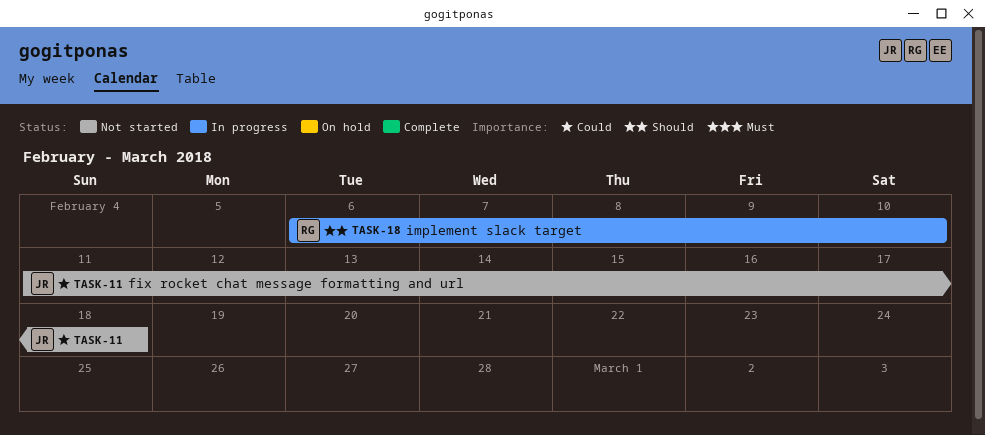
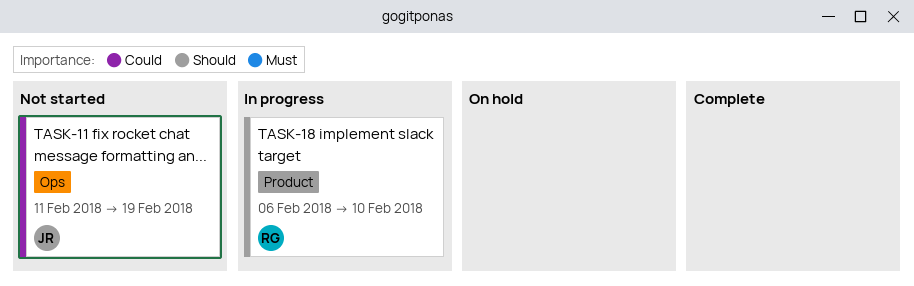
TASK-11, due: Feb 18 -> Feb 19

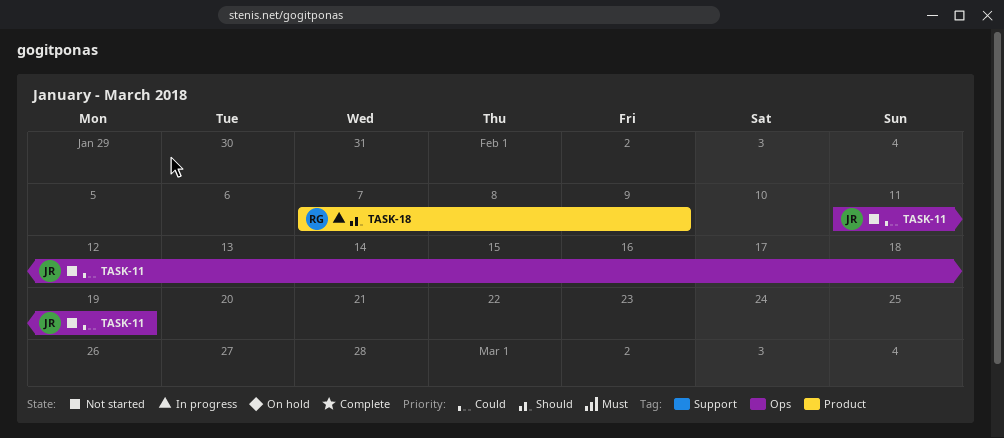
TASK-18, start: Feb 6 -> Feb 7
TASK-18, due: Feb 10 -> Feb 9

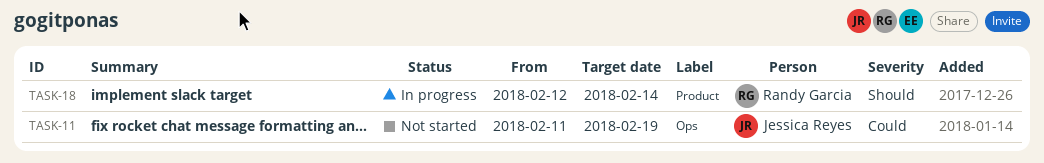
TASK-18, start: Feb 7 -> Feb 12
TASK-18, due: Feb 9 -> Feb 14

